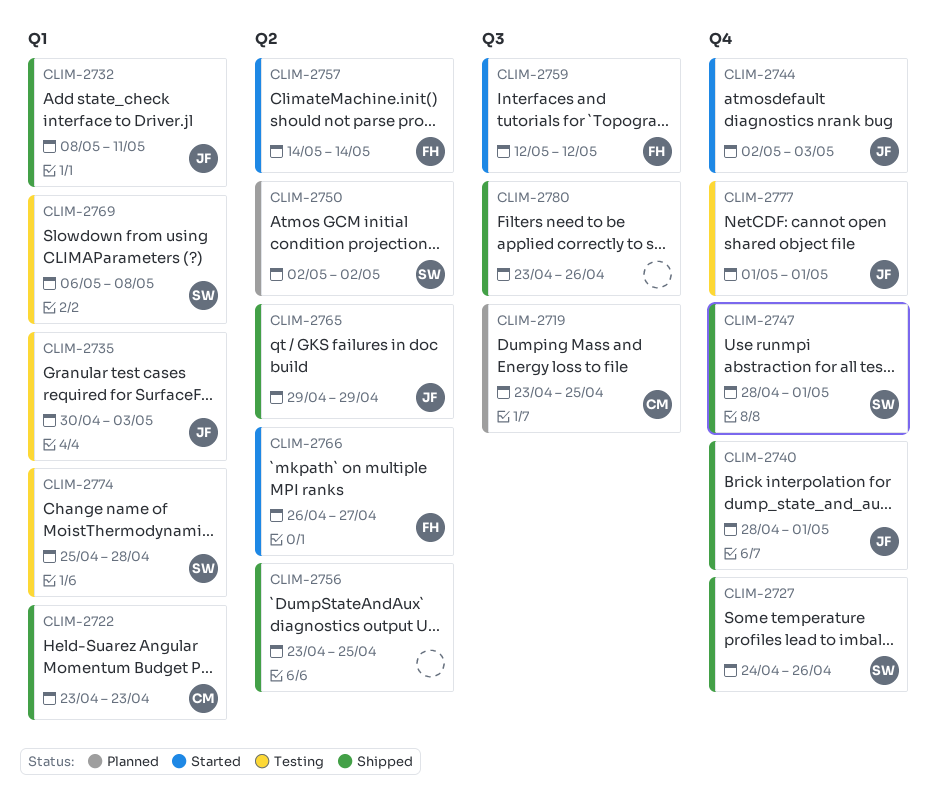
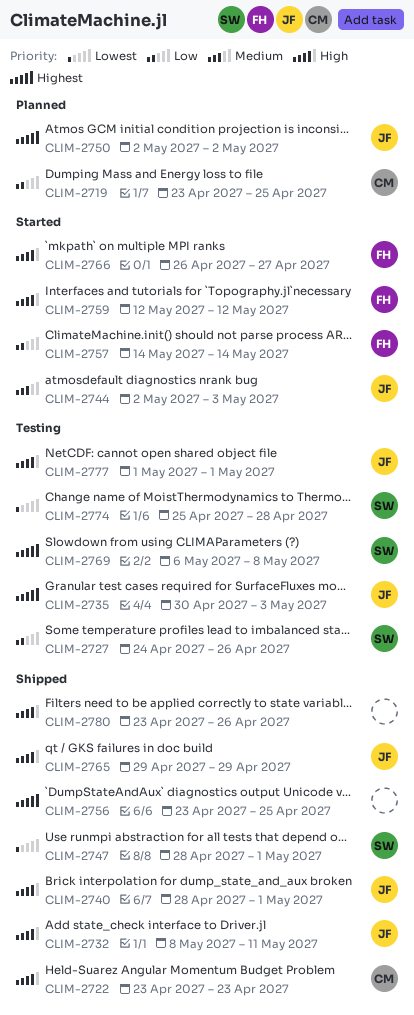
CLIM-2727, status: Shipped -> Testing
CLIM-2750, owner: SW -> JF

